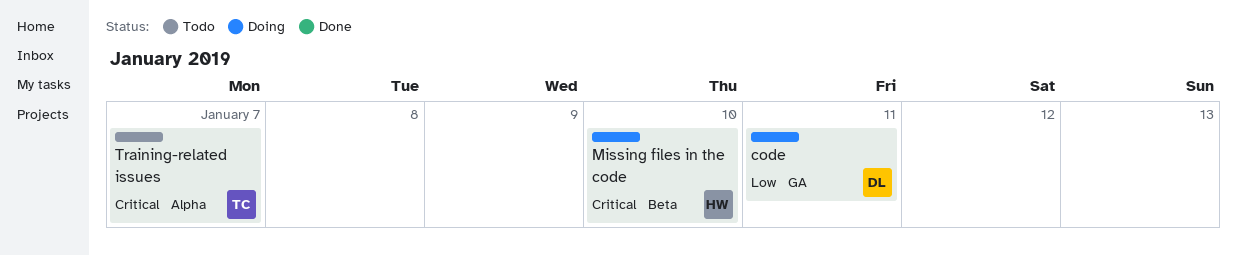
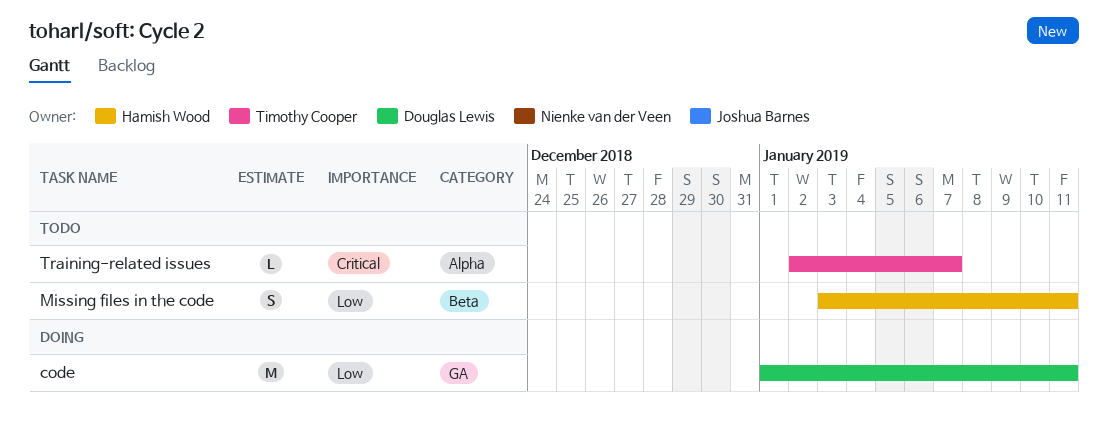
Missing files in the code, status: Doing -> Todo
Missing files in the code, priority: Critical -> Low
Missing files in the code, due: Jan 10 -> Jan 11

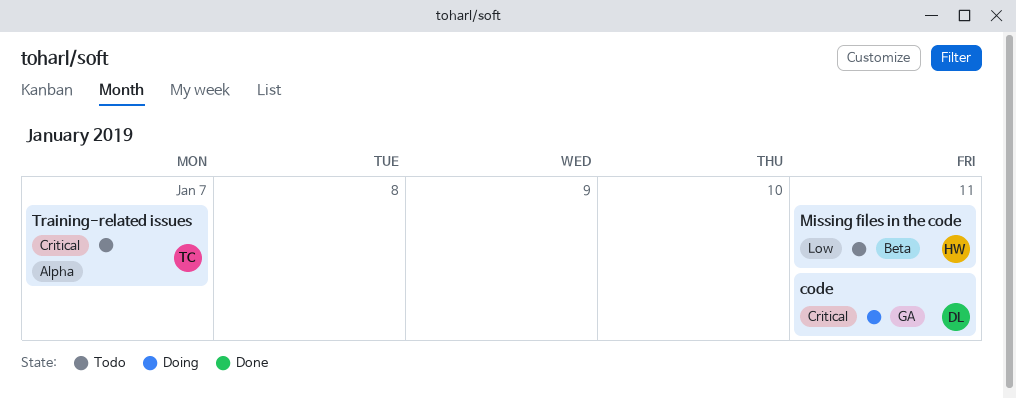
code, priority: Low -> Critical

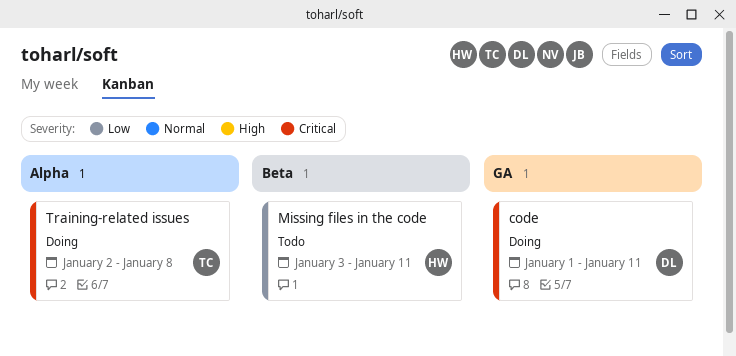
Training-related issues, status: Todo -> Doing
Training-related issues, due: Jan 7 -> Jan 8

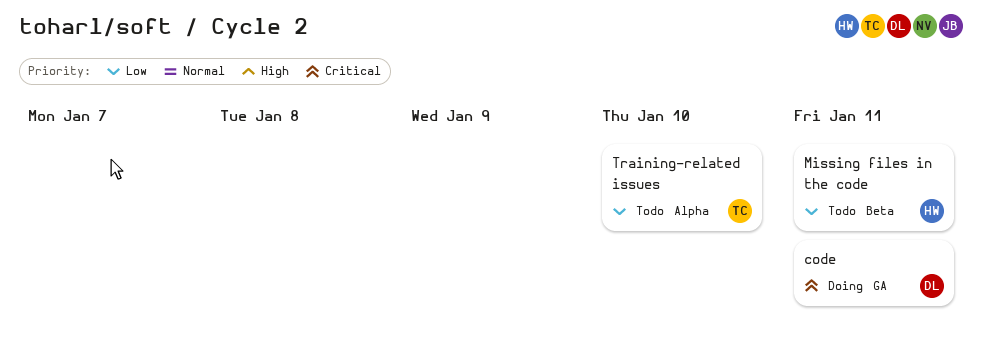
Training-related issues, status: Doing -> Todo
Training-related issues, priority: Critical -> Low
Training-related issues, due: Jan 8 -> Jan 10

